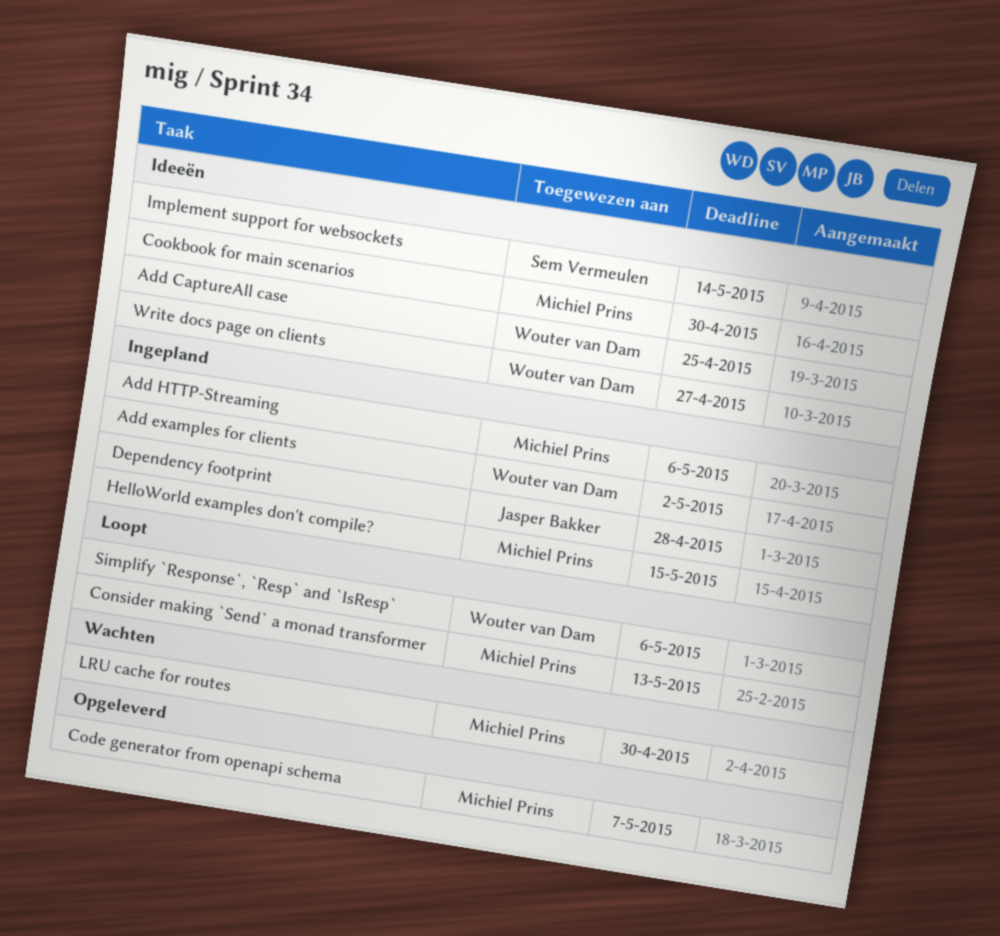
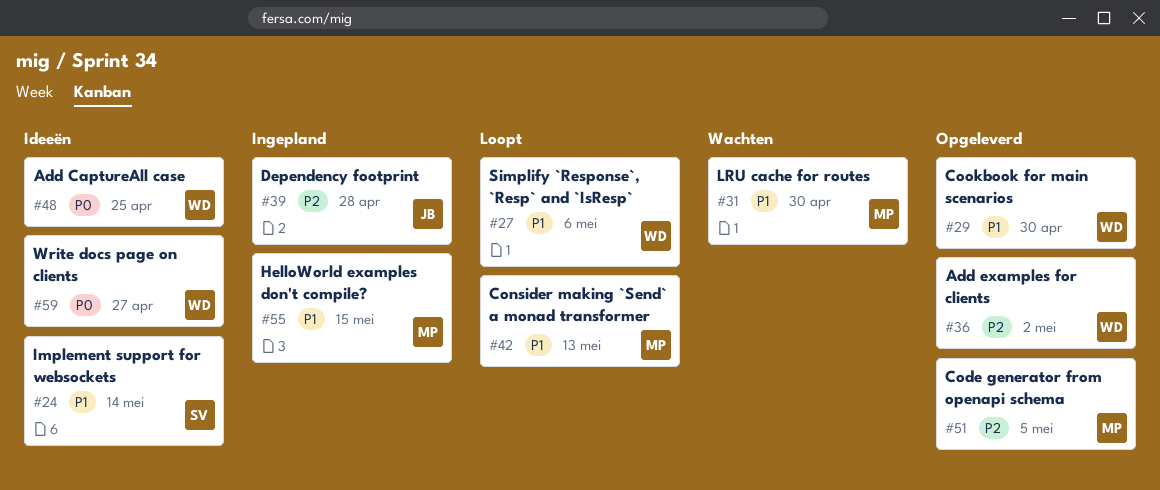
Add examples for clients, status: Ingepland -> Opgeleverd
Add HTTP-Streaming: present -> none
Code generator from openapi schema, due: May 7 -> May 5
Cookbook for main scenarios, status: Ideeën -> Opgeleverd
Cookbook for main scenarios, owner: Michiel Prins -> Wouter van Dam

